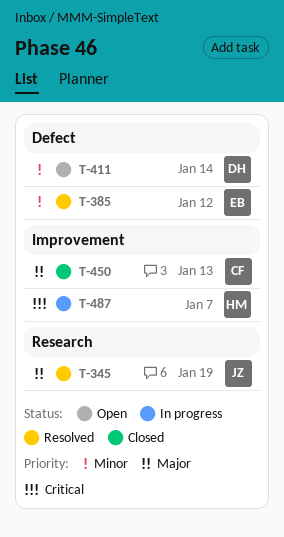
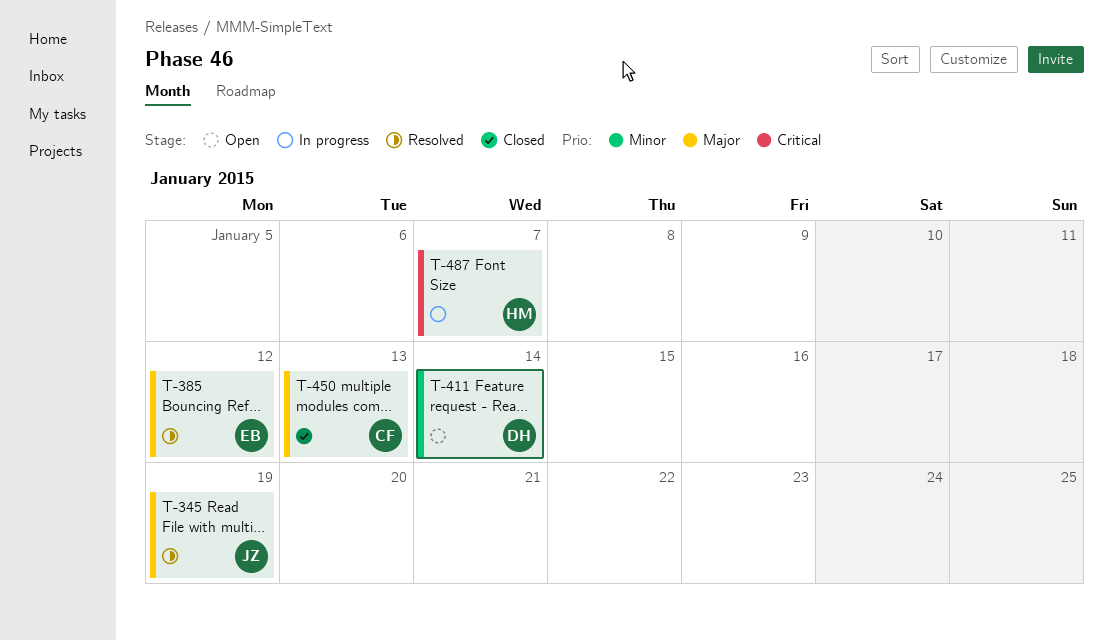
T-385, priority: Minor -> Major

